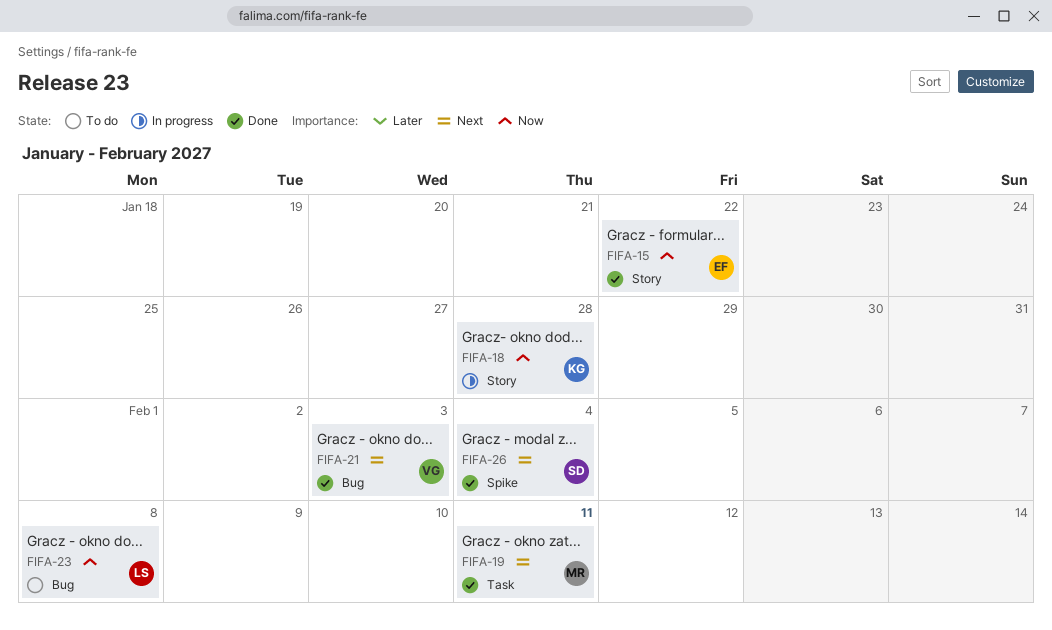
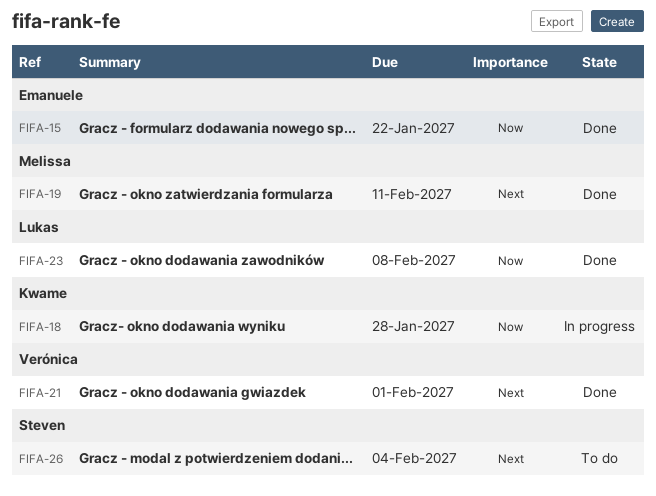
FIFA-21, due: Feb 3 -> Feb 1
FIFA-23, status: To do -> Done
FIFA-26, status: Done -> To do

